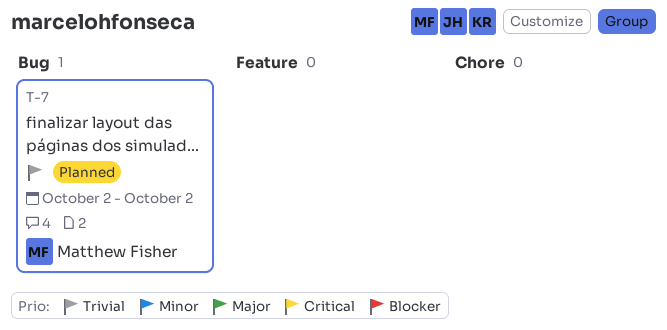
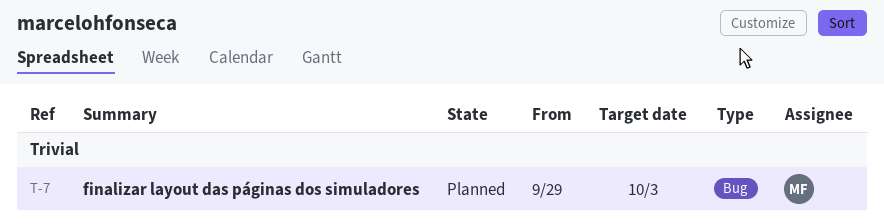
T-7, start: Oct 2 -> Sep 29
T-7, due: Oct 2 -> Oct 3

